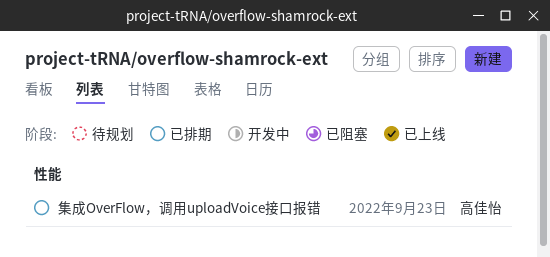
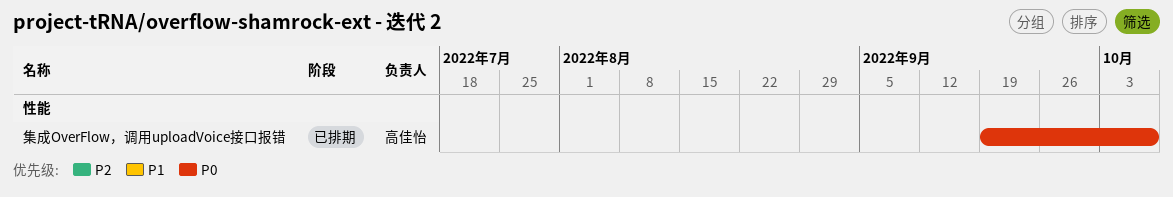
集成OverFlow，调用uploadVoice接口报错, due: Sep 23 -> Oct 7

